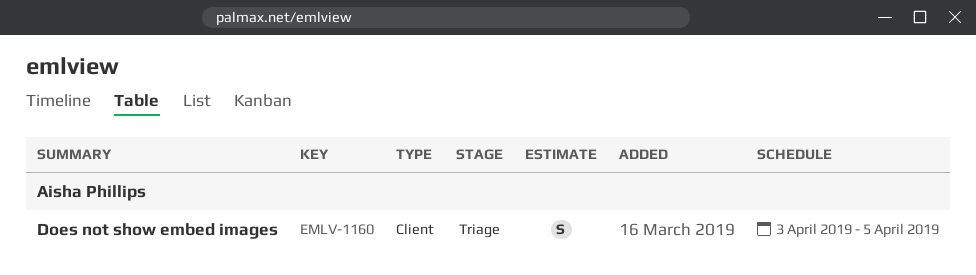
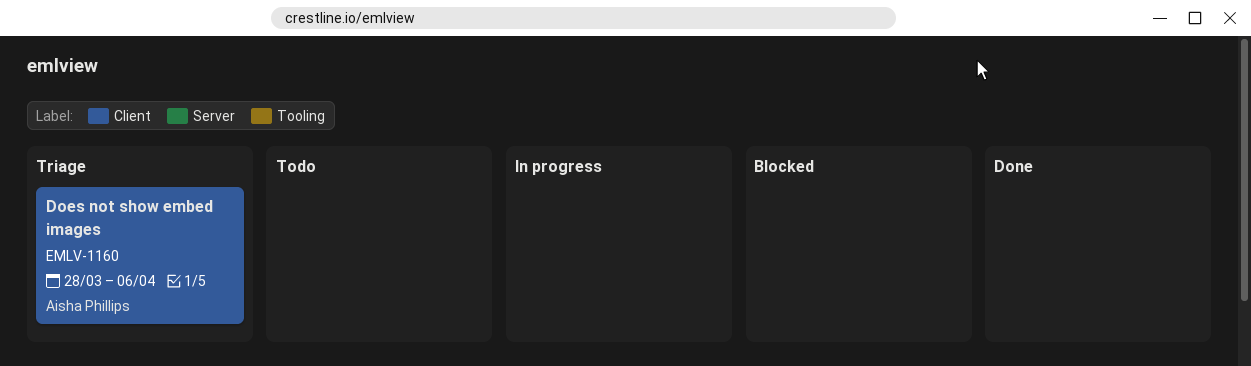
EMLV-1160, start: Apr 3 -> Mar 28
EMLV-1160, due: Apr 5 -> Apr 6

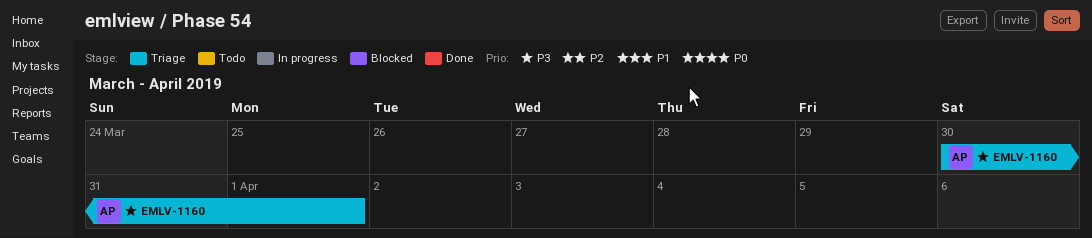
EMLV-1160, start: Mar 28 -> Mar 30
EMLV-1160, due: Apr 6 -> Apr 1

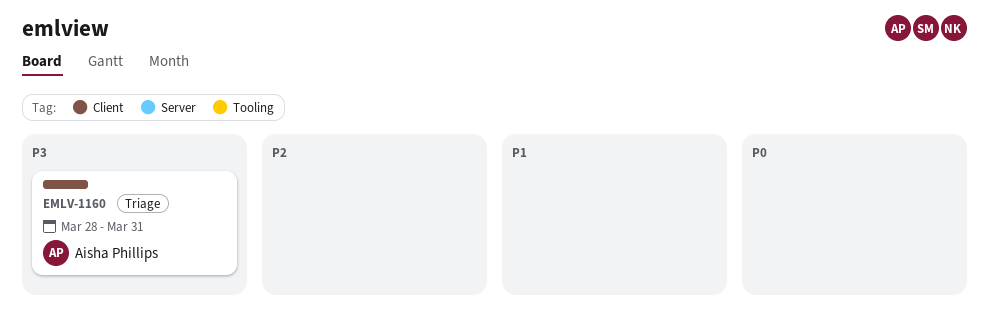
EMLV-1160, start: Mar 30 -> Mar 28
EMLV-1160, due: Apr 1 -> Mar 31

